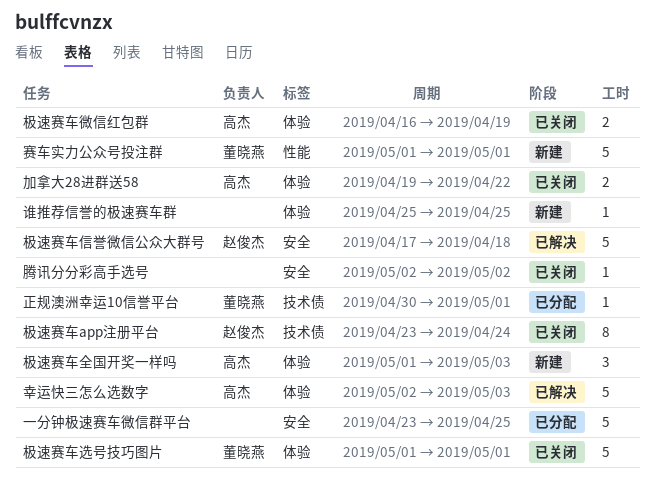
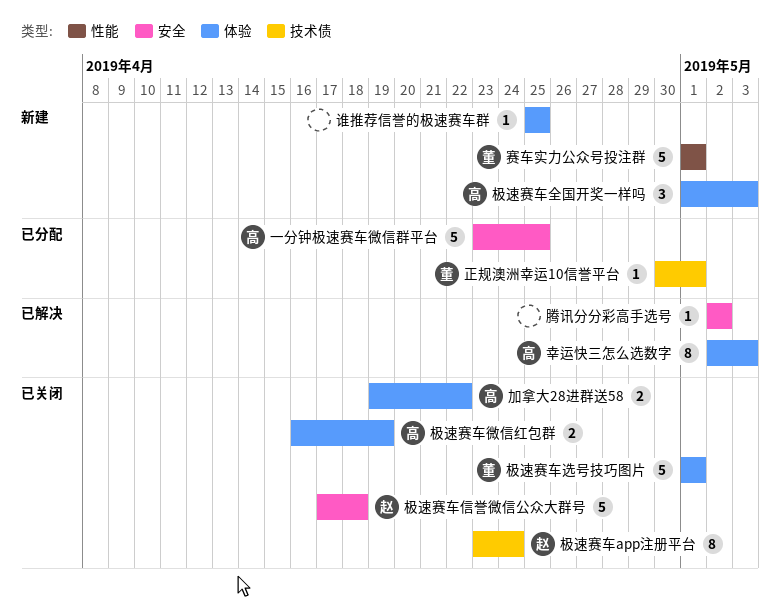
一分钟极速赛车微信群平台, owner: none -> 高杰
幸运快三怎么选数字, estimate: 5 -> 8
极速赛车信誉微信公众大群号, status: 已解决 -> 已关闭
腾讯分分彩高手选号, status: 已关闭 -> 已解决

